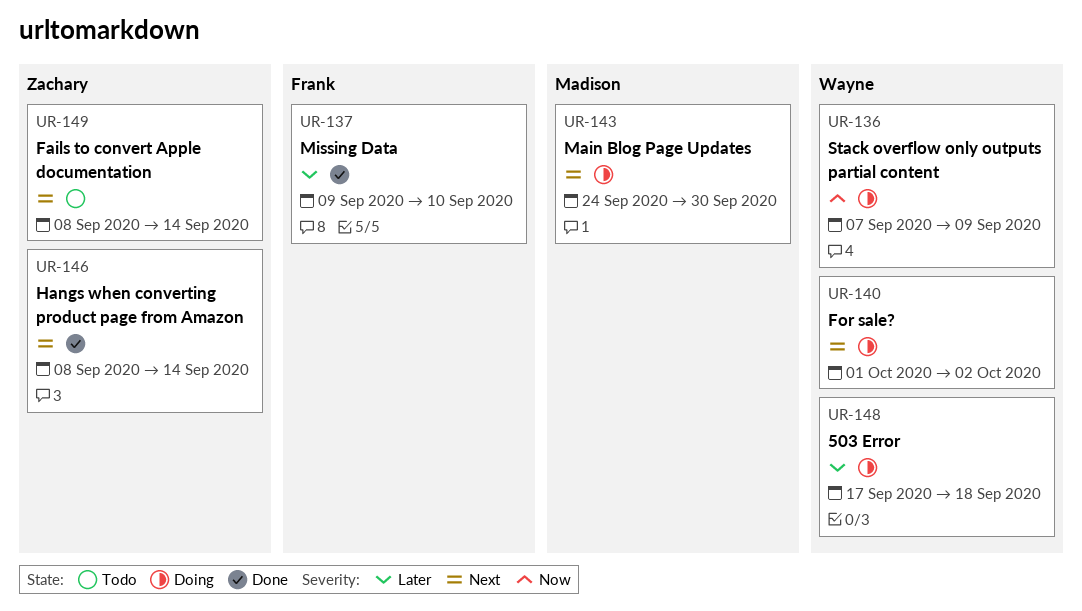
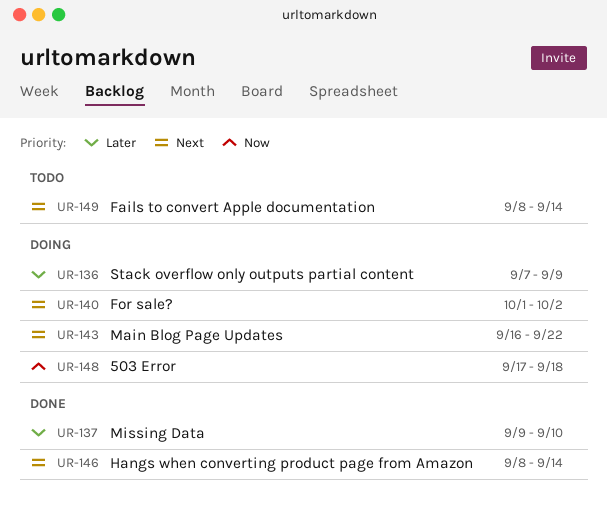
UR-136, priority: Now -> Later
UR-143, start: Sep 24 -> Sep 16
UR-143, due: Sep 30 -> Sep 22
UR-148, priority: Later -> Now

